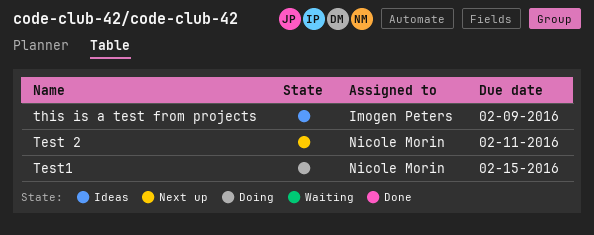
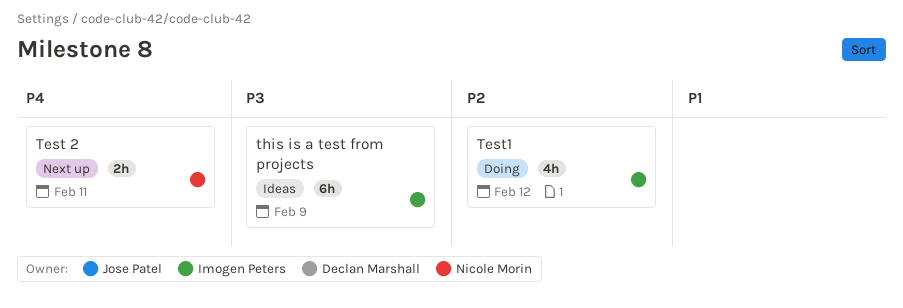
Test1, owner: Nicole Morin -> Imogen Peters
Test1, due: Feb 15 -> Feb 12

